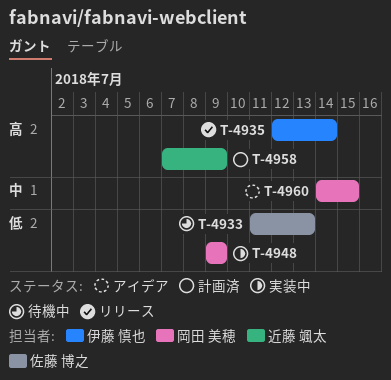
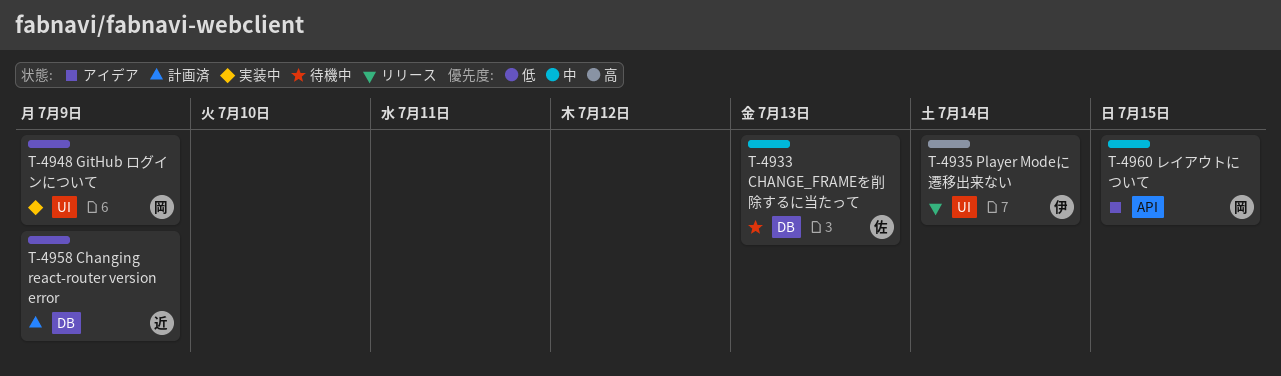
T-4933, priority: 低 -> 中
T-4958, priority: 高 -> 低

